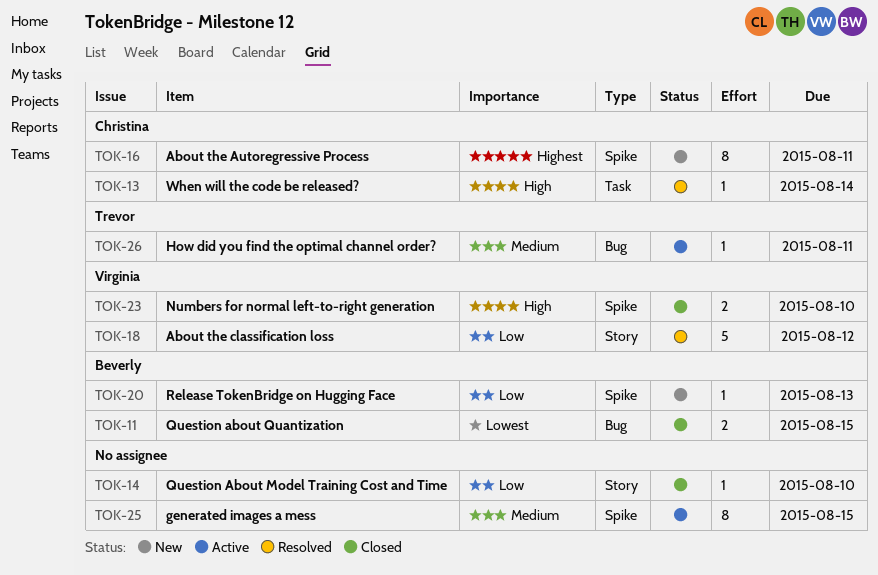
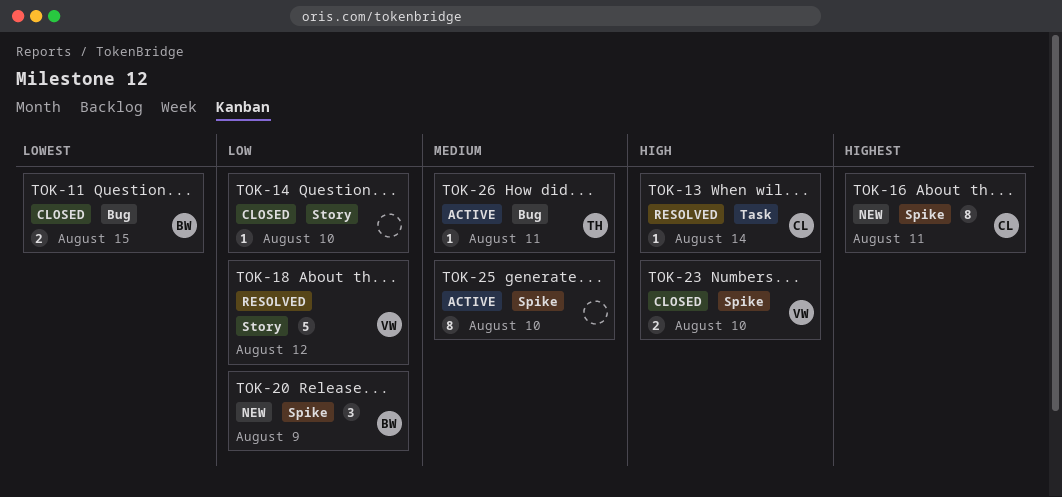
TOK-20, estimate: 1 -> 3
TOK-20, due: Aug 13 -> Aug 9
TOK-25, due: Aug 15 -> Aug 10

